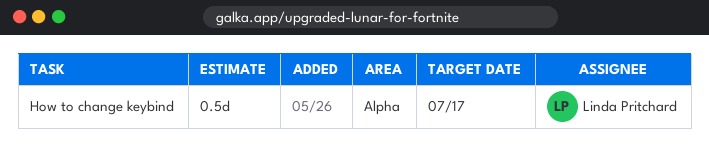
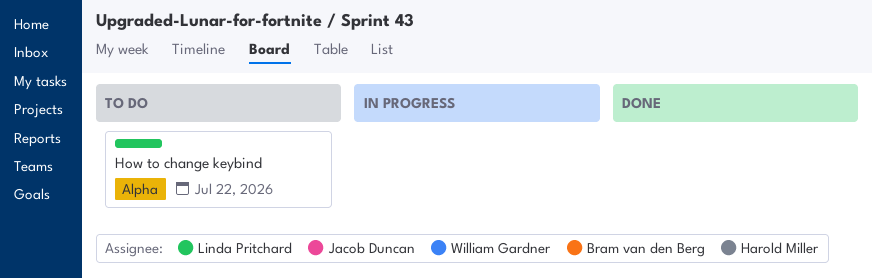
How to change keybind, due: Jul 17 -> Jul 22

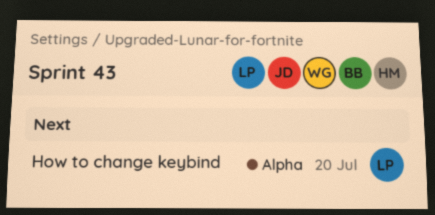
How to change keybind, due: Jul 22 -> Jul 20

